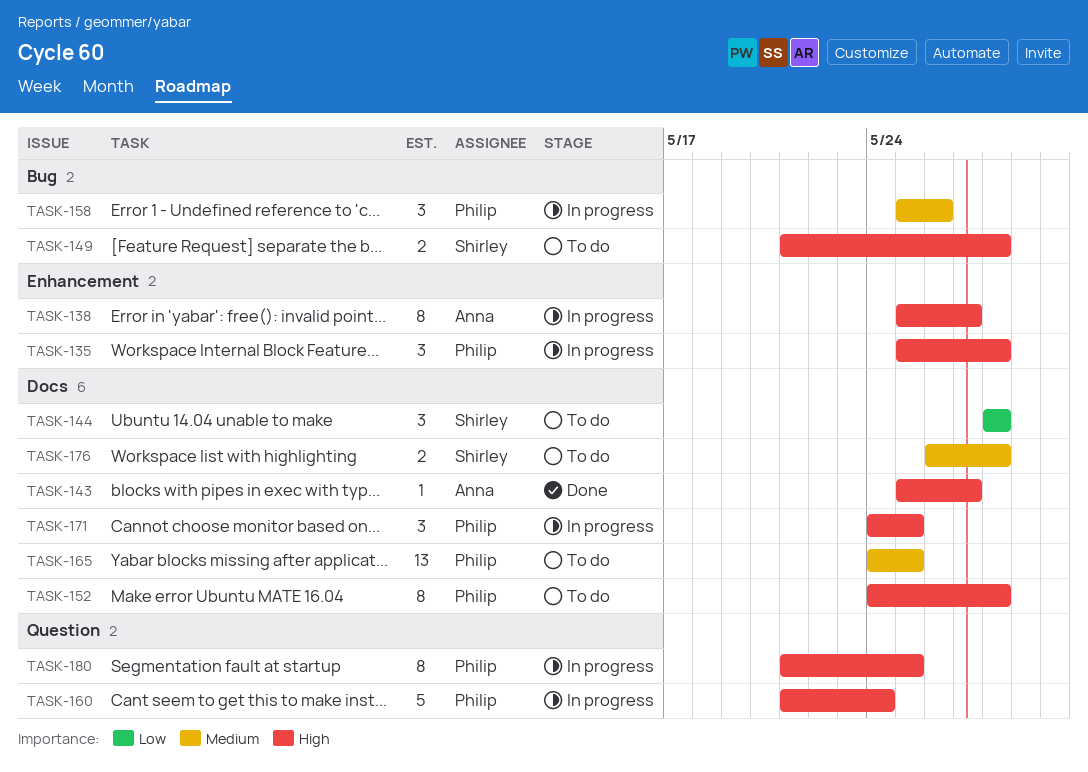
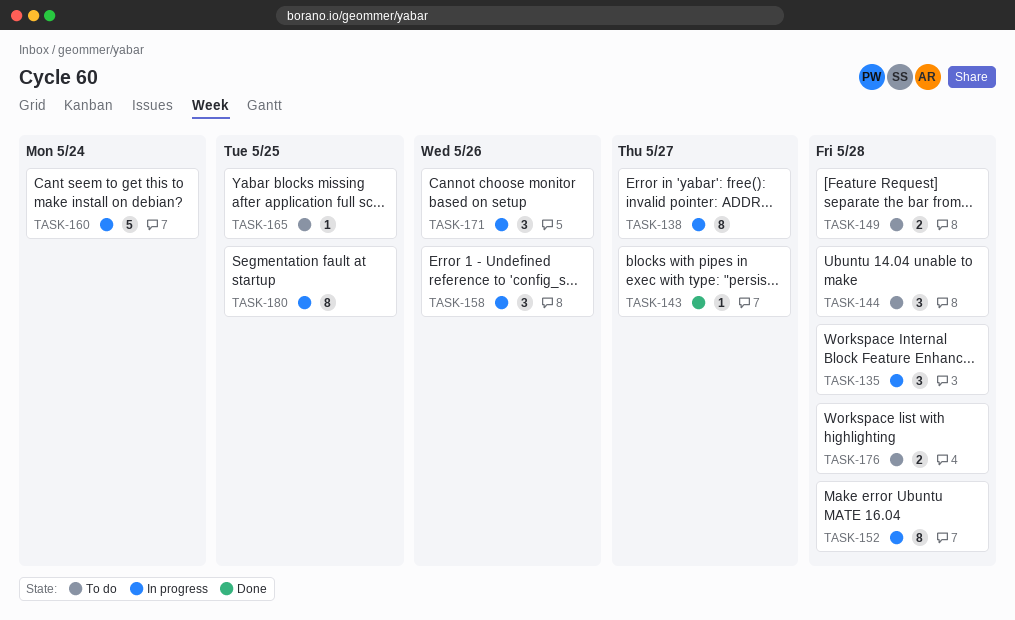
TASK-152, status: To do -> In progress
TASK-165, estimate: 13 -> 1
TASK-171, due: May 25 -> May 26

